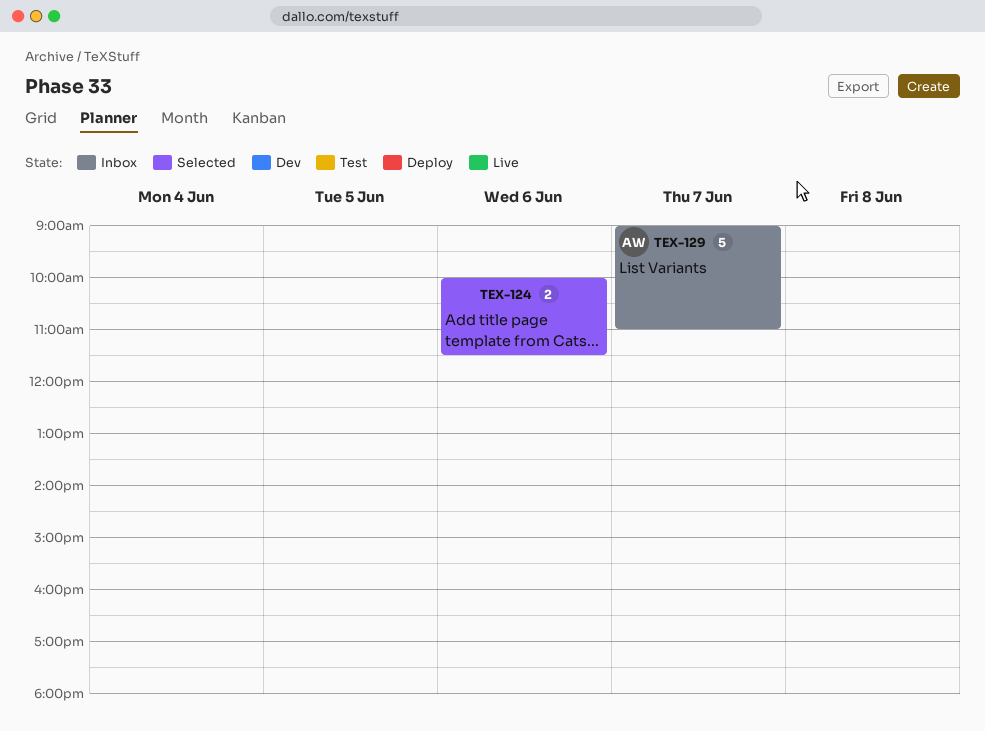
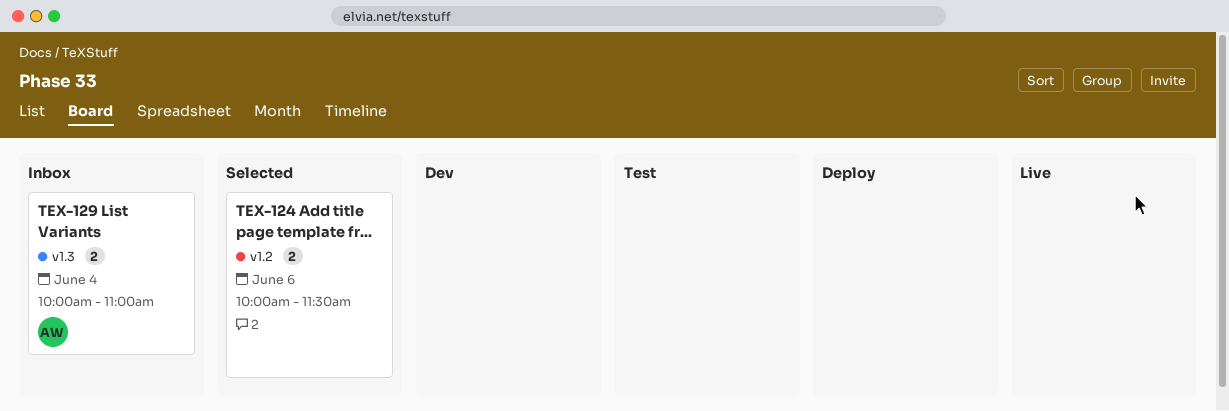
TEX-129, estimate: 5 -> 2
TEX-129, day: Jun 7 -> Jun 4
TEX-129, begins: 09:00 -> 10:00

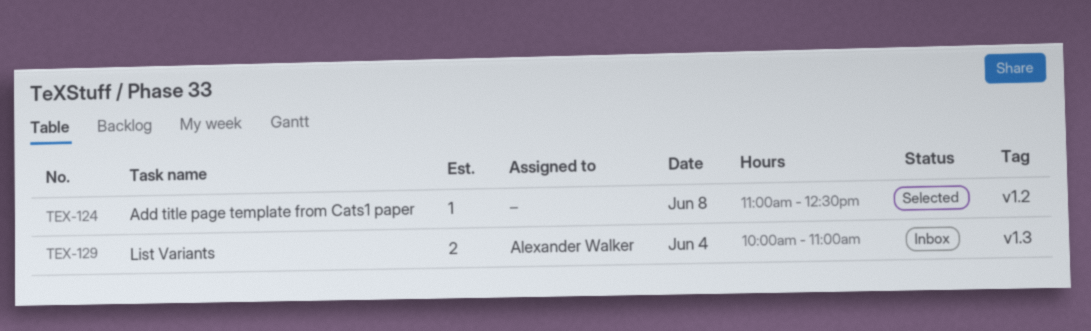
TEX-124, estimate: 2 -> 1
TEX-124, day: Jun 6 -> Jun 8
TEX-124, begins: 10:00 -> 11:00
TEX-124, ends: 11:30 -> 12:30

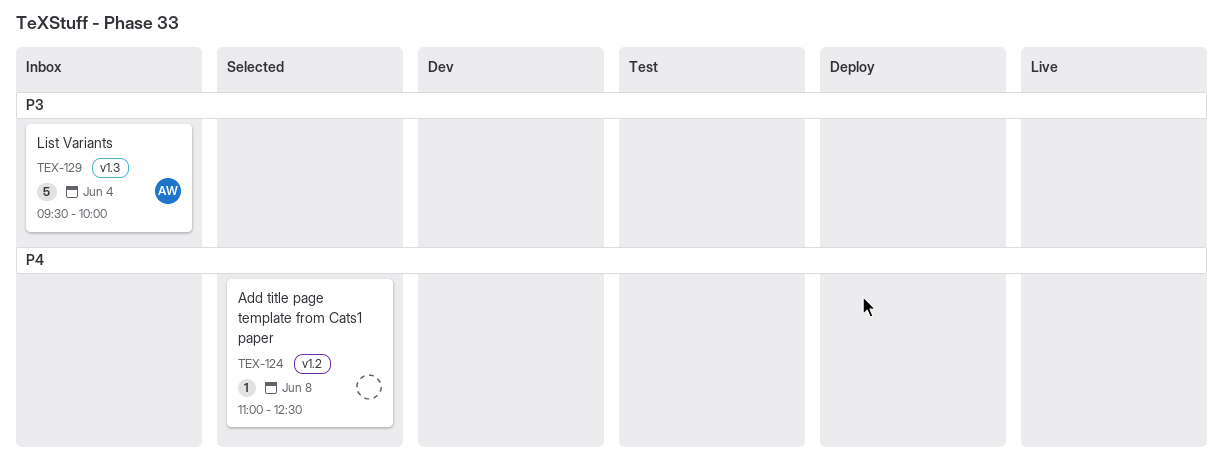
TEX-129, estimate: 2 -> 5
TEX-129, begins: 10:00 -> 09:30
TEX-129, ends: 11:00 -> 10:00

